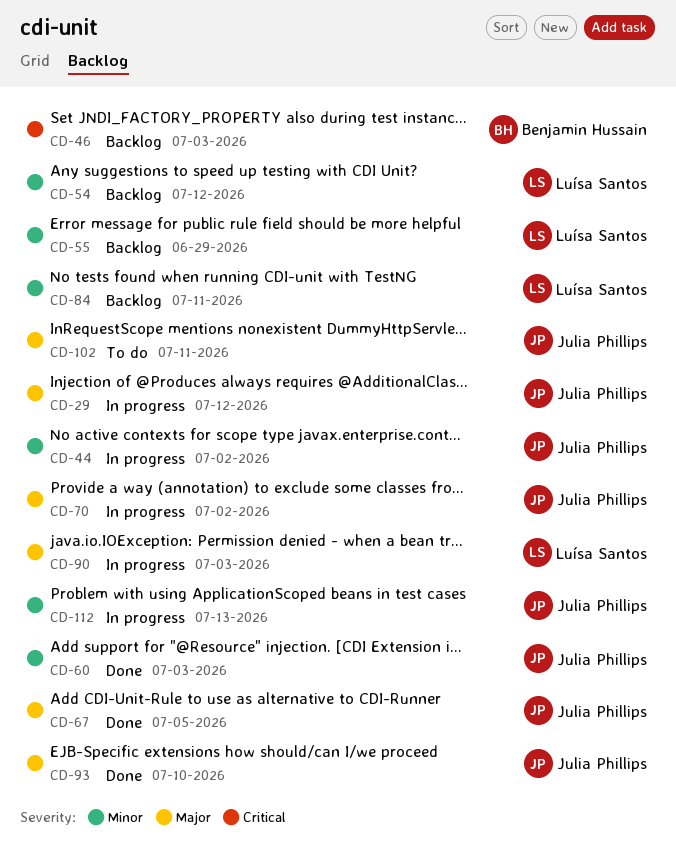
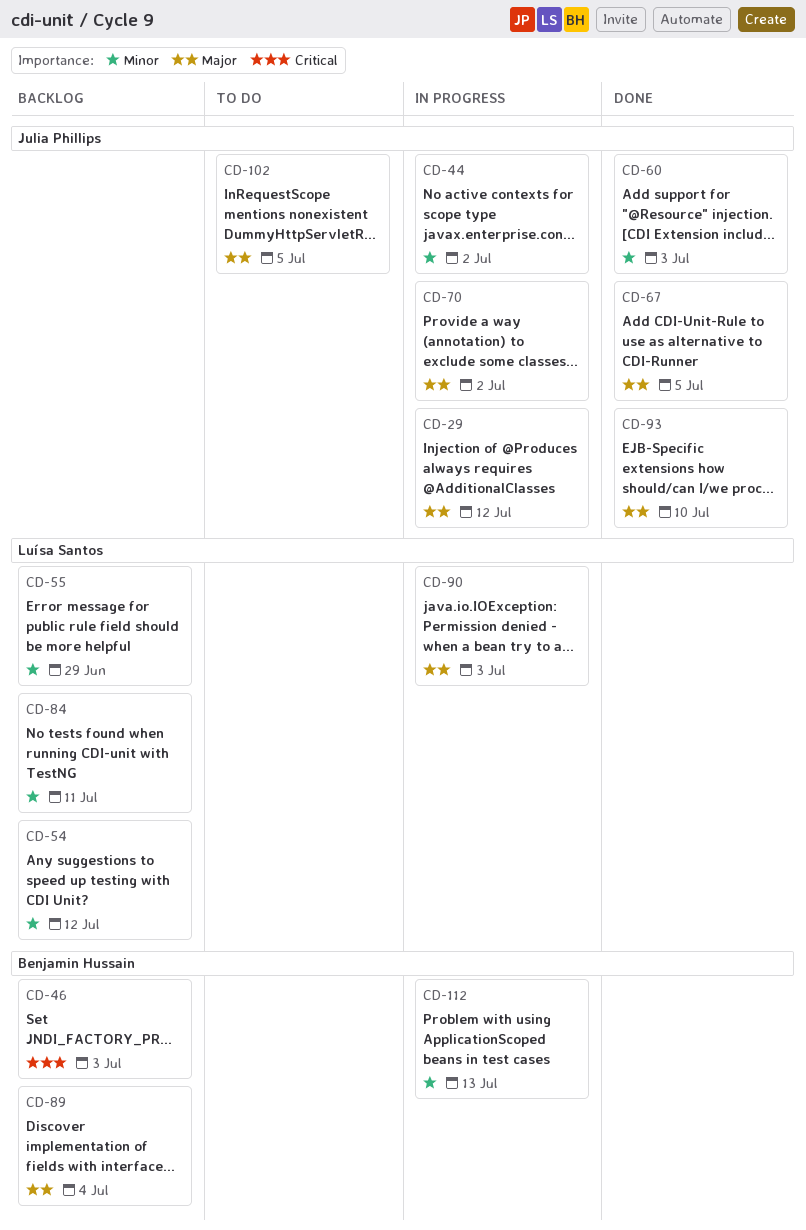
CD-89: none -> present
CD-102, due: Jul 11 -> Jul 5
CD-112, owner: Julia Phillips -> Benjamin Hussain

